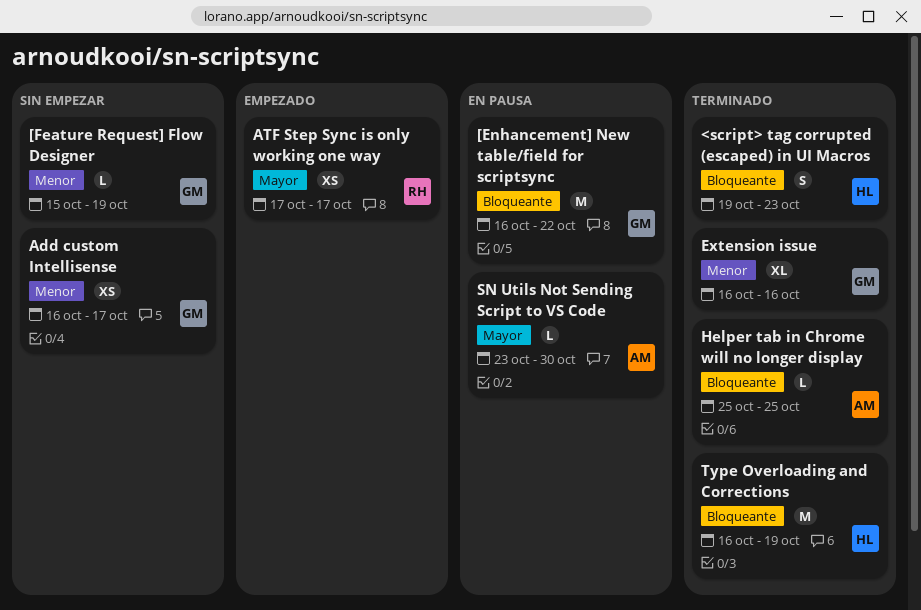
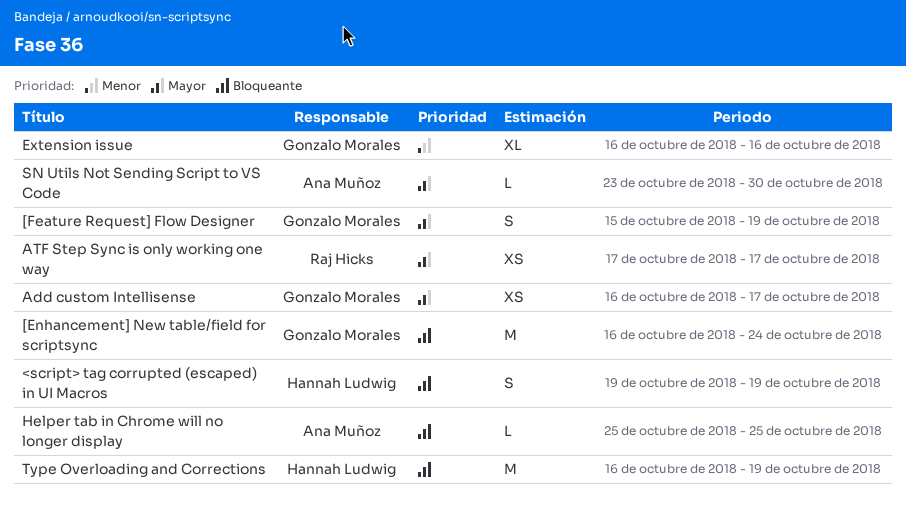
<script> tag corrupted (escaped) in UI Macros, due: Oct 23 -> Oct 19
[Enhancement] New table/field for scriptsync, due: Oct 22 -> Oct 24
[Feature Request] Flow Designer, priority: Menor -> Mayor
[Feature Request] Flow Designer, estimate: L -> S
Add custom Intellisense, priority: Menor -> Mayor

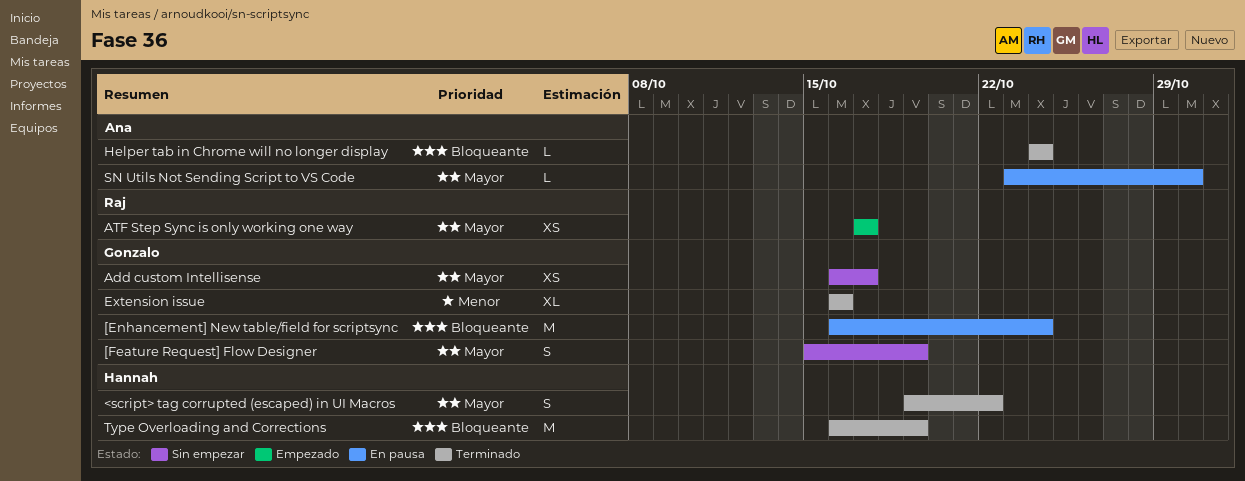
<script> tag corrupted (escaped) in UI Macros, priority: Bloqueante -> Mayor
<script> tag corrupted (escaped) in UI Macros, due: Oct 19 -> Oct 22
Helper tab in Chrome will no longer display, start: Oct 25 -> Oct 24
Helper tab in Chrome will no longer display, due: Oct 25 -> Oct 24

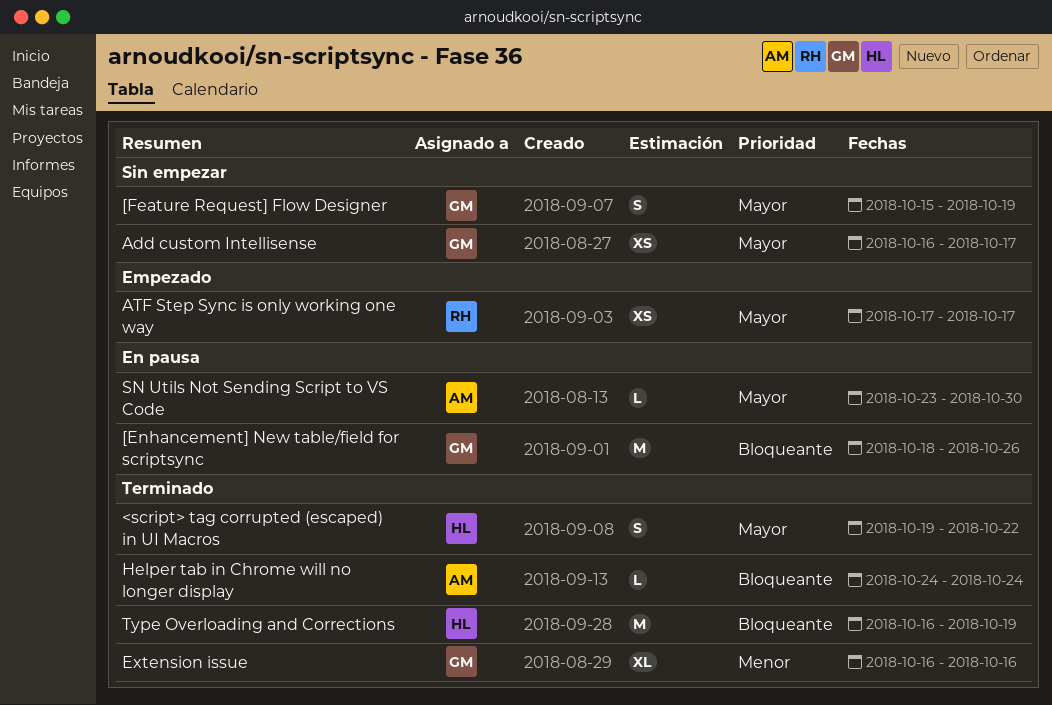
[Enhancement] New table/field for scriptsync, start: Oct 16 -> Oct 18
[Enhancement] New table/field for scriptsync, due: Oct 24 -> Oct 26

